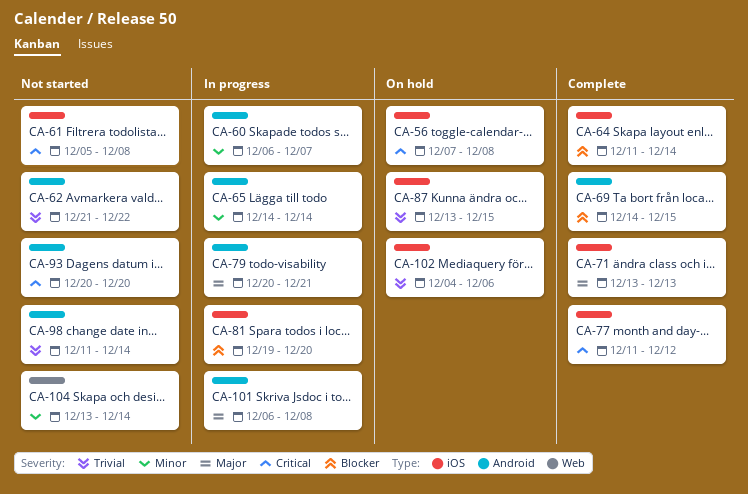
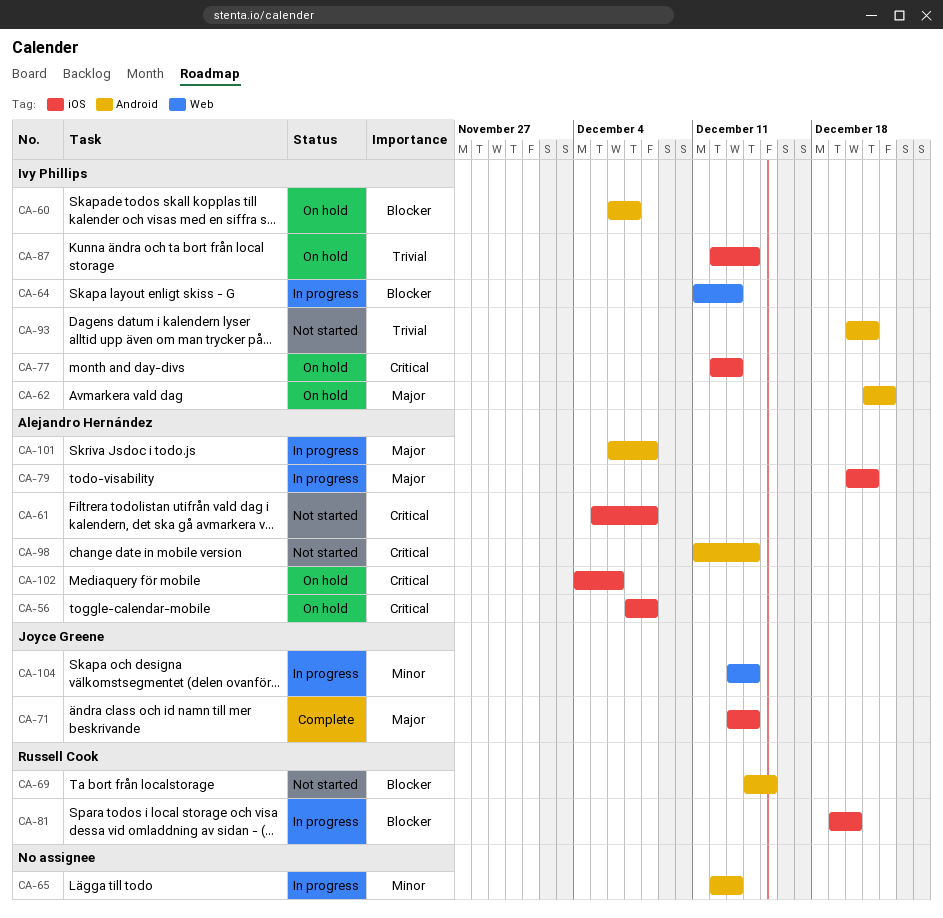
CA-60, status: In progress -> On hold
CA-60, priority: Minor -> Blocker
CA-62, status: Not started -> On hold
CA-62, priority: Trivial -> Major
CA-64, status: Complete -> In progress
CA-64, label: iOS -> Web
CA-64, due: Dec 14 -> Dec 13
CA-65, start: Dec 14 -> Dec 12
CA-65, due: Dec 14 -> Dec 13
CA-69, status: Complete -> Not started
CA-71, due: Dec 13 -> Dec 14
CA-77, status: Complete -> On hold
CA-77, start: Dec 11 -> Dec 12
CA-77, due: Dec 12 -> Dec 13
CA-79, label: Android -> iOS
CA-87, start: Dec 13 -> Dec 12
CA-87, due: Dec 15 -> Dec 14
CA-93, priority: Critical -> Trivial
CA-93, due: Dec 20 -> Dec 21
CA-98, priority: Trivial -> Critical
CA-102, priority: Trivial -> Critical
CA-104, status: Not started -> In progress

